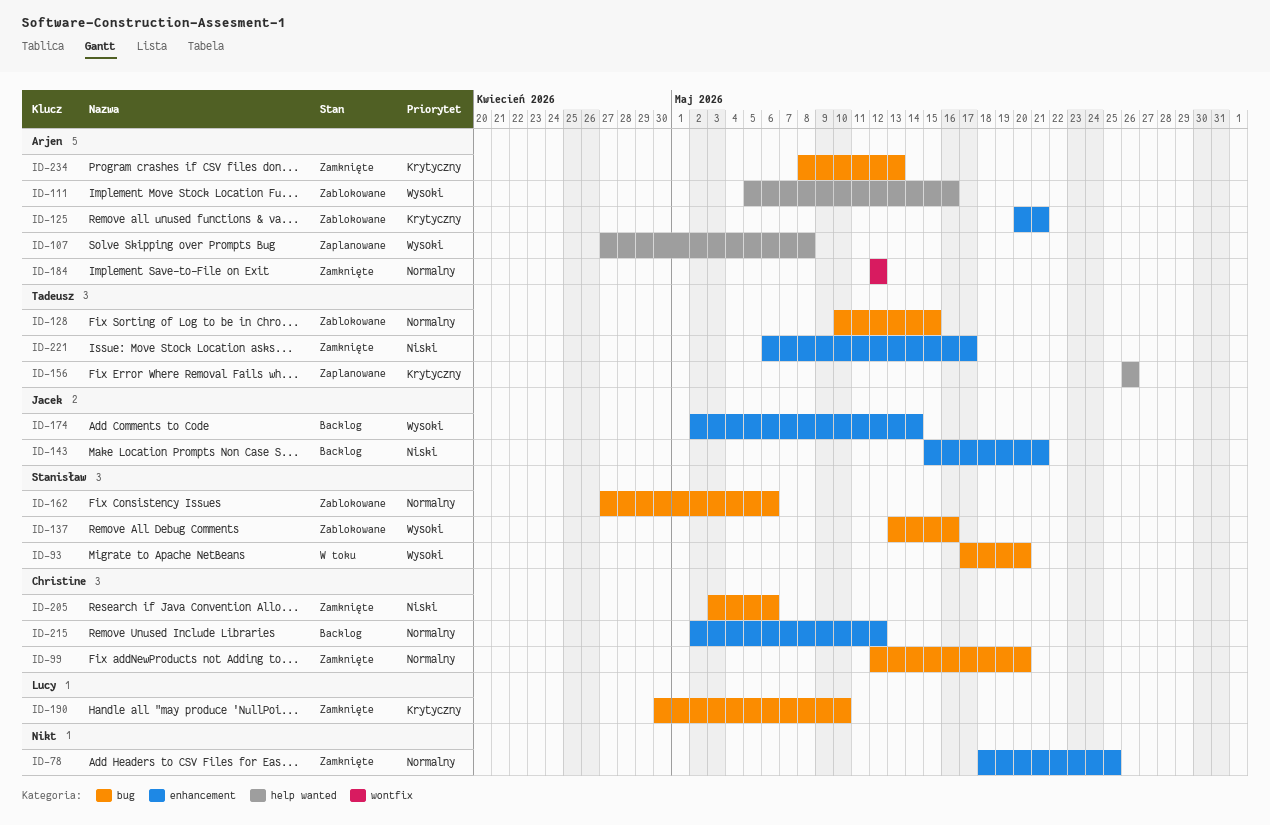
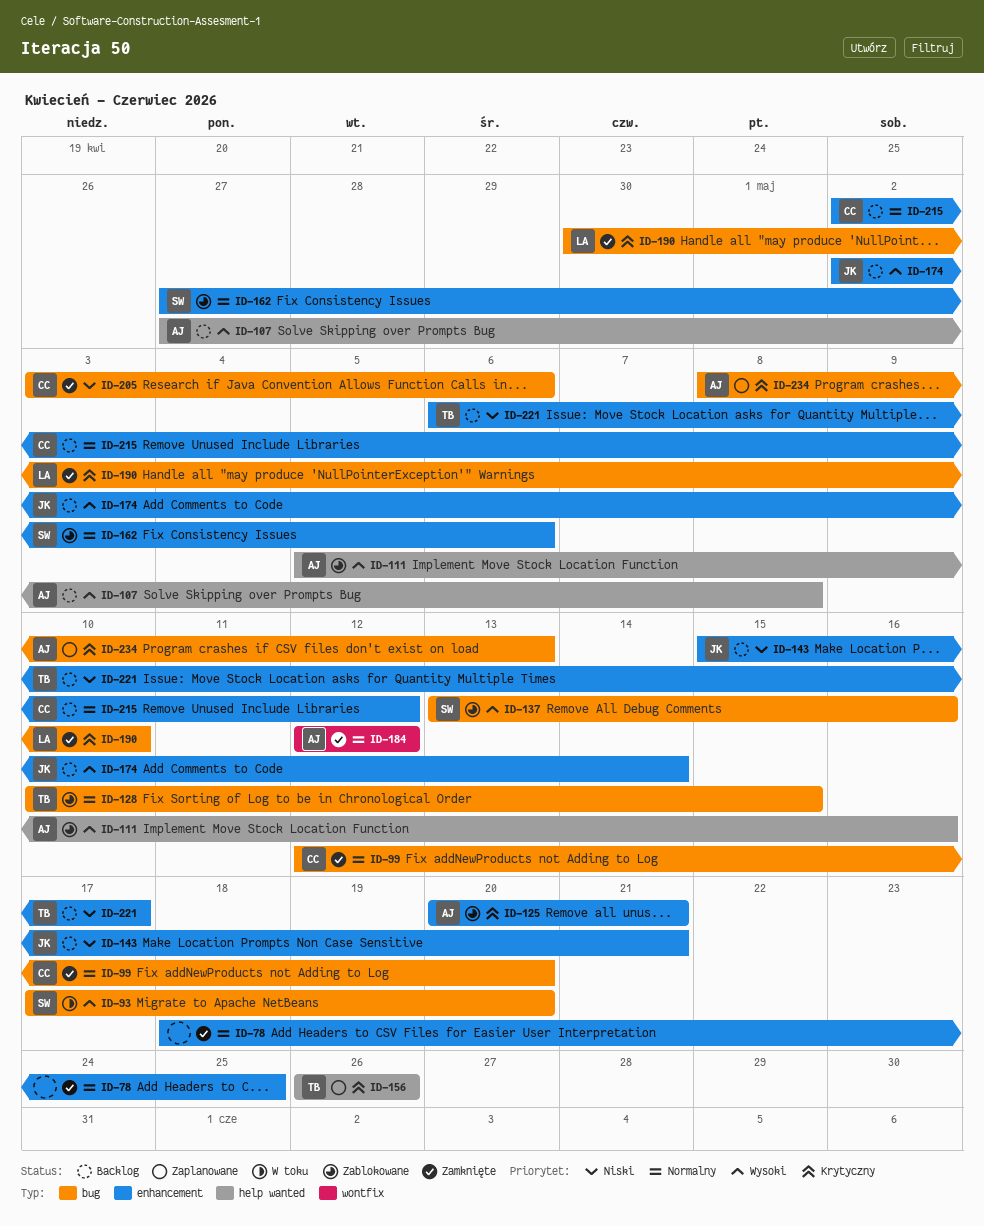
ID-107, status: Zaplanowane -> Backlog
ID-162, label: bug -> enhancement
ID-221, status: Zamknięte -> Backlog
ID-234, status: Zamknięte -> Zaplanowane

